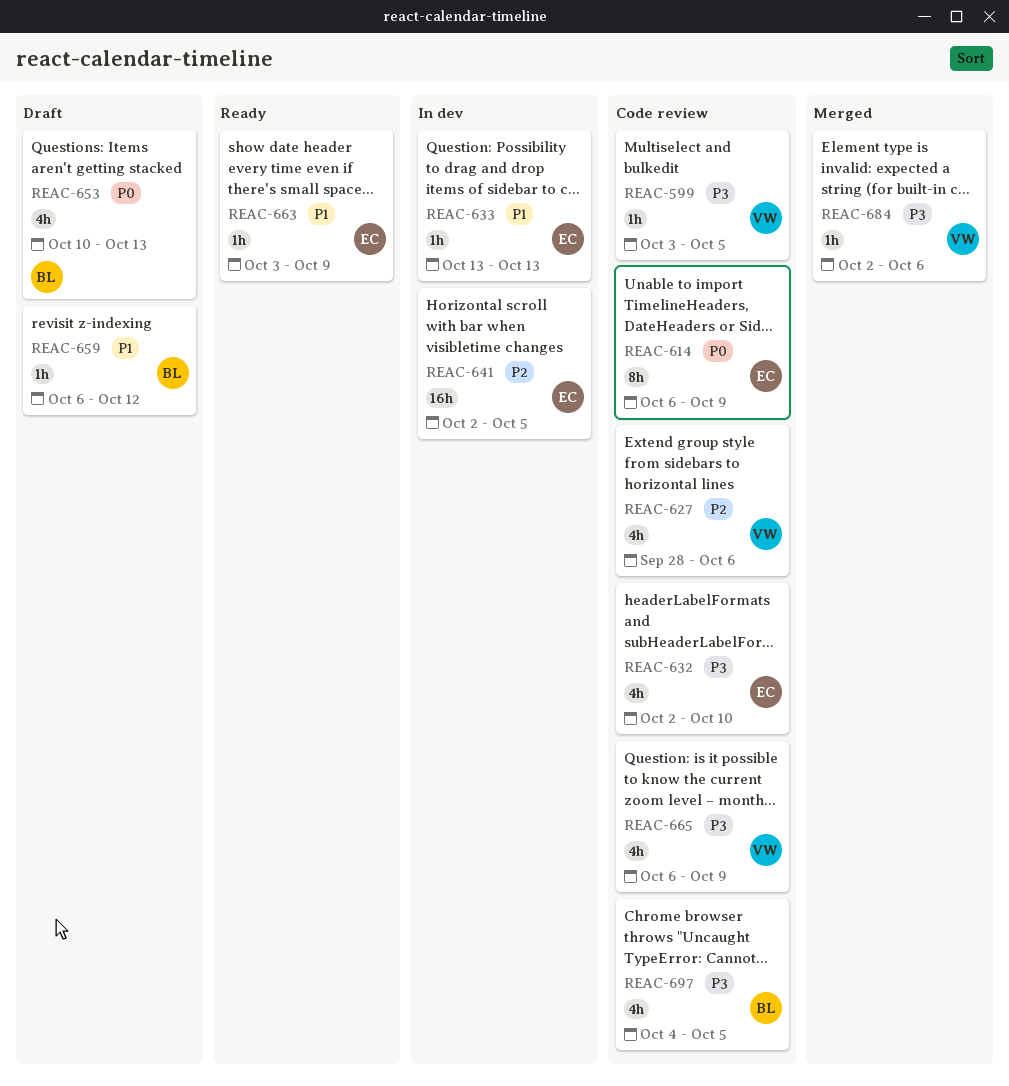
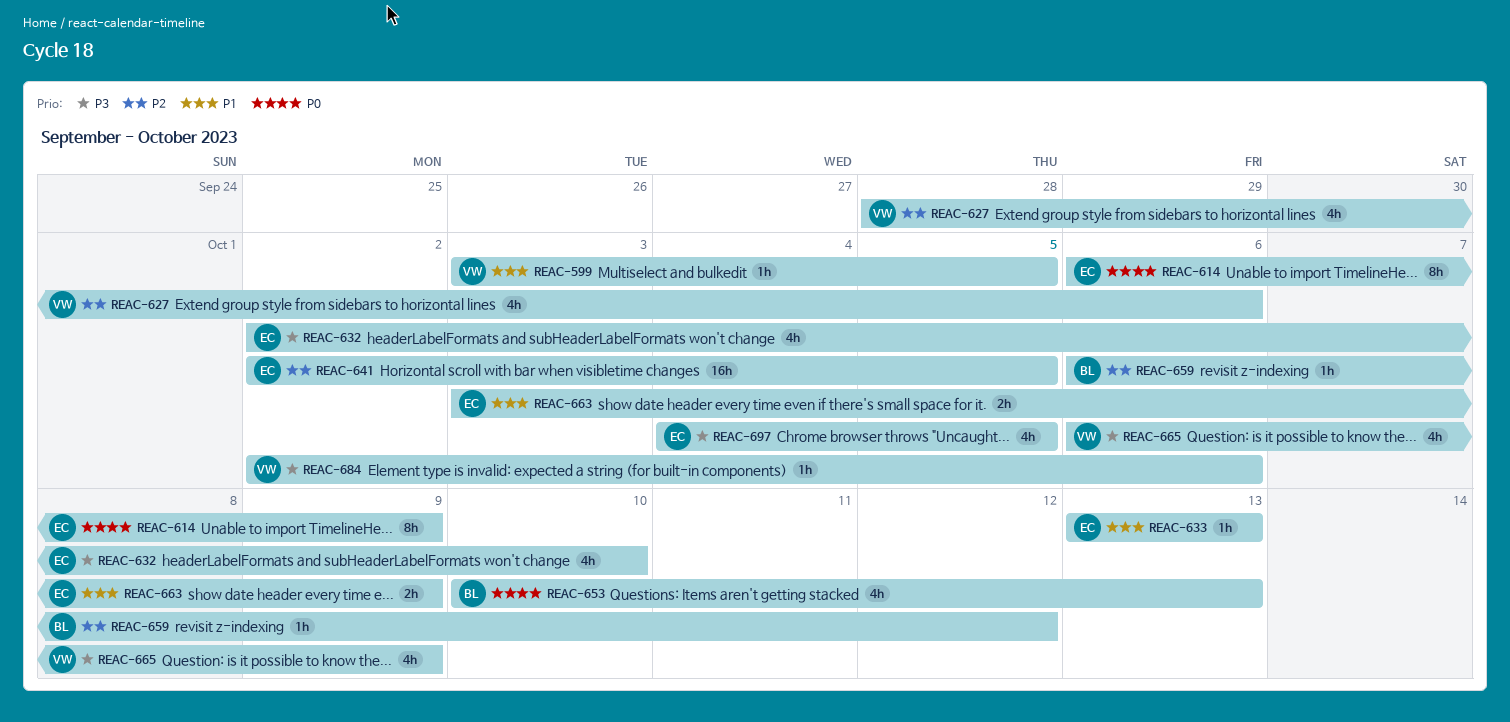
REAC-599, priority: P3 -> P1
REAC-659, priority: P1 -> P2
REAC-663, estimate: 1h -> 2h
REAC-697, owner: BL -> EC

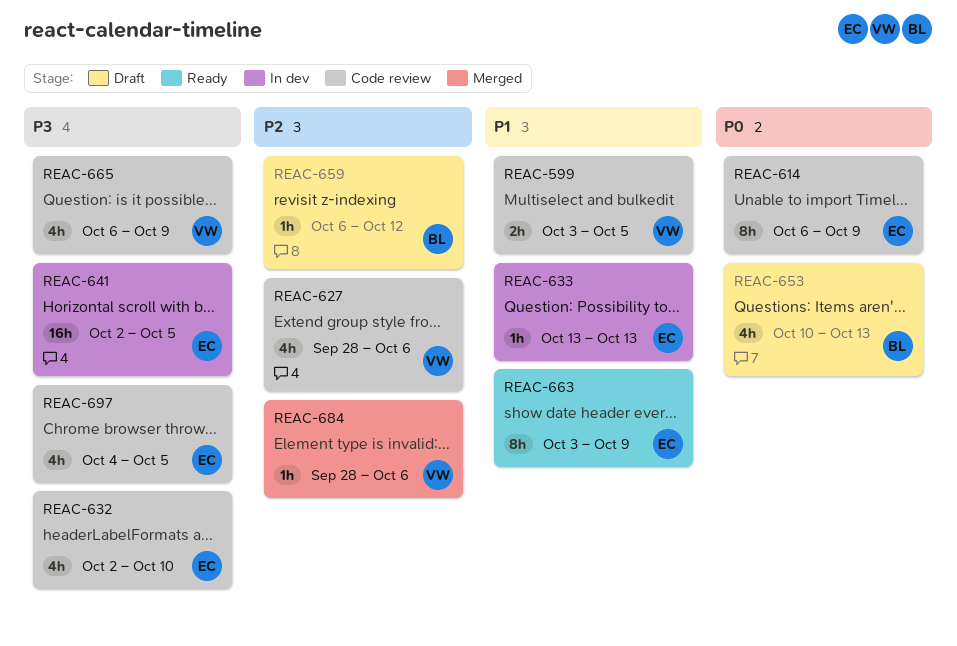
REAC-599, estimate: 1h -> 2h
REAC-641, priority: P2 -> P3
REAC-663, estimate: 2h -> 8h
REAC-684, priority: P3 -> P2
REAC-684, start: Oct 2 -> Sep 28

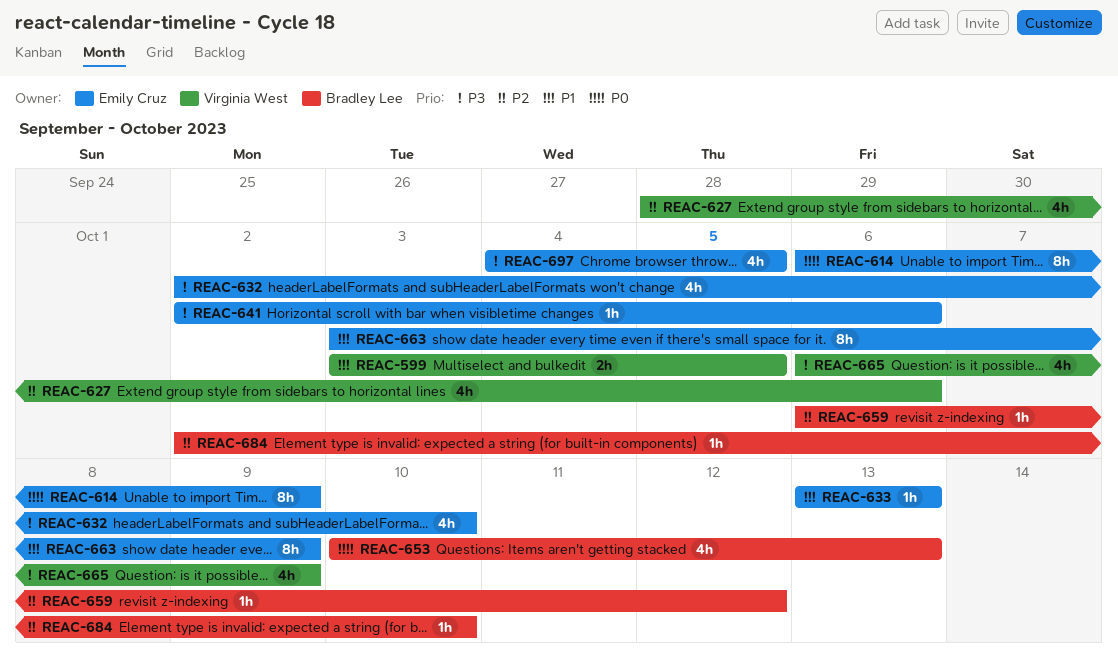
REAC-641, estimate: 16h -> 1h
REAC-641, due: Oct 5 -> Oct 6
REAC-684, owner: Virginia West -> Bradley Lee
REAC-684, start: Sep 28 -> Oct 2
REAC-684, due: Oct 6 -> Oct 10

